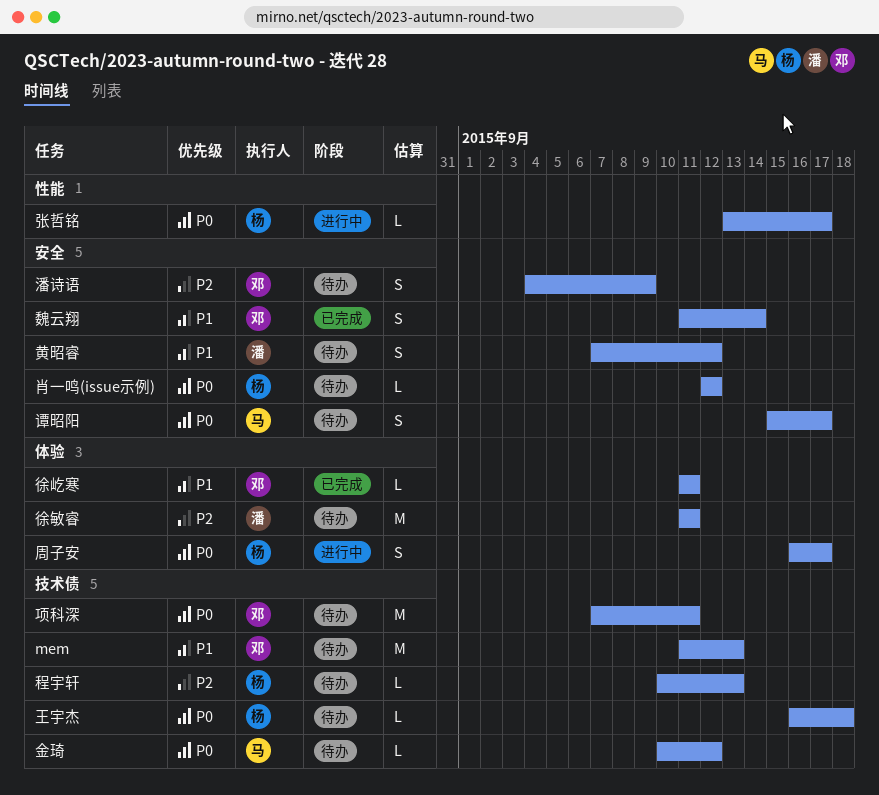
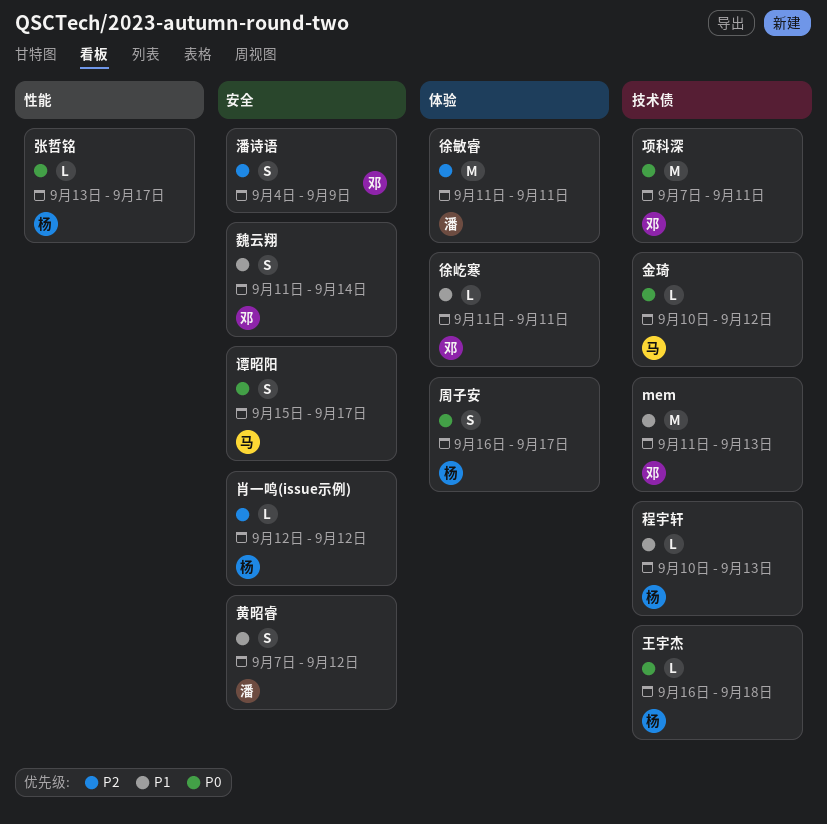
程宇轩, priority: P2 -> P1
肖一鸣(issue示例), priority: P0 -> P2

